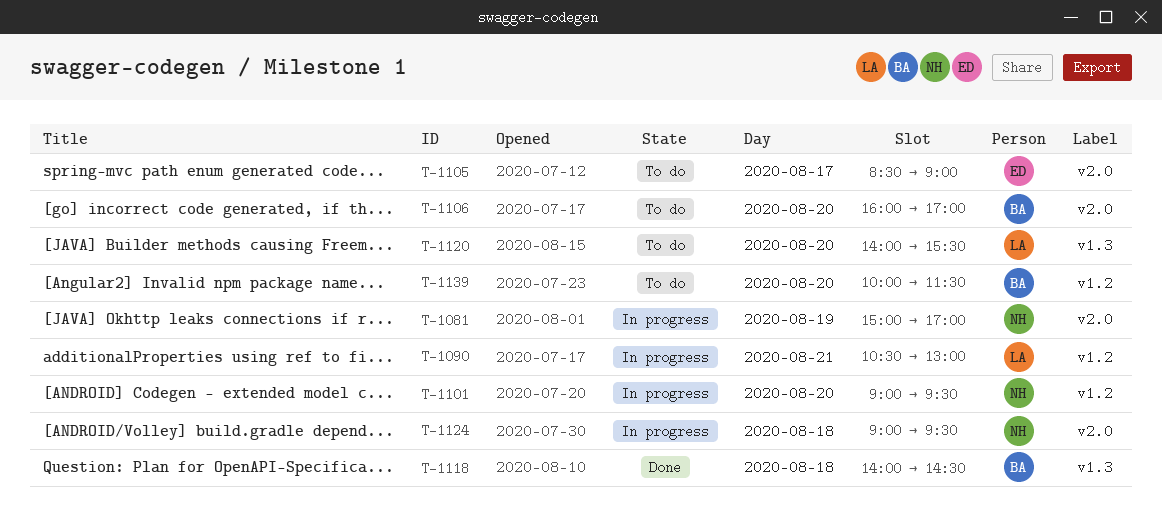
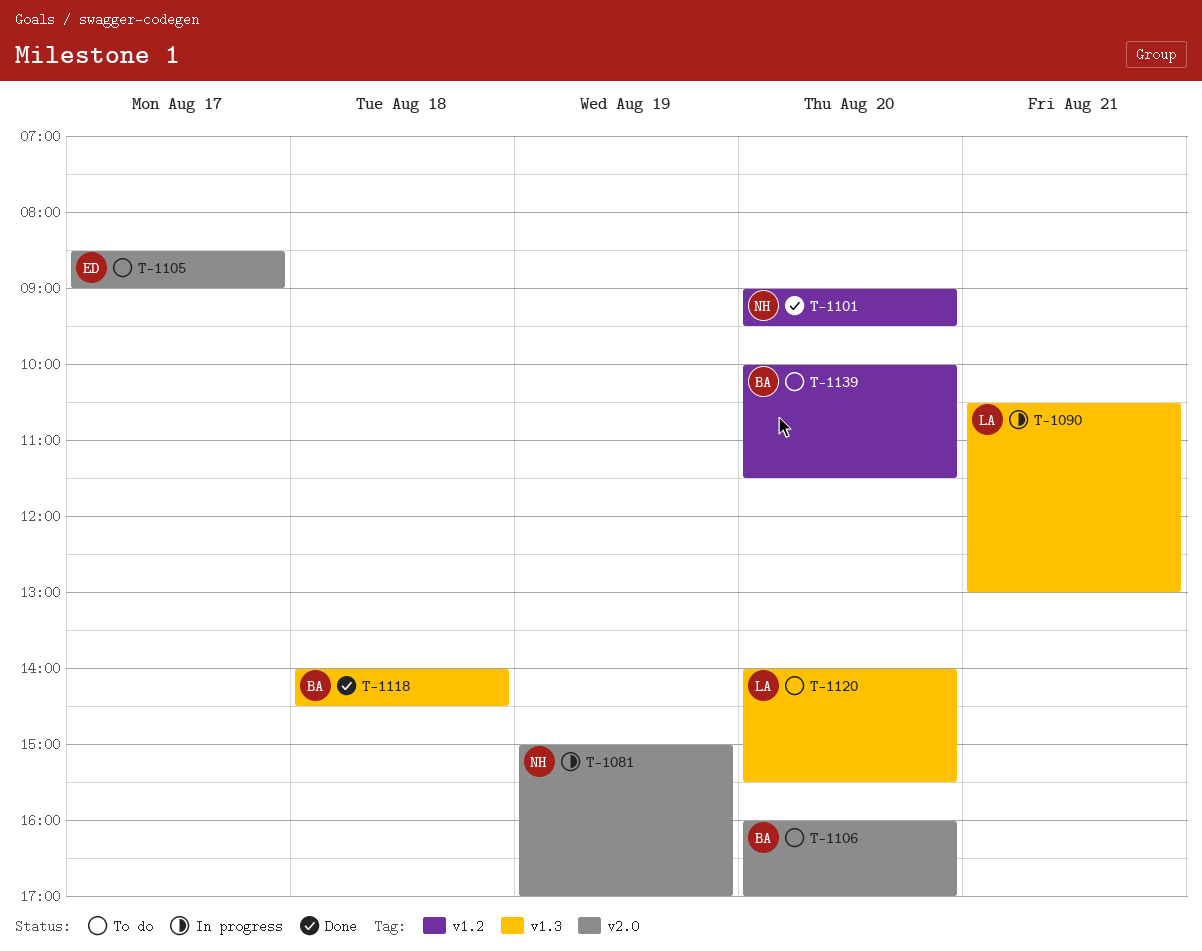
T-1090, label: v1.2 -> v1.3
T-1101, status: In progress -> Done
T-1124: present -> none

